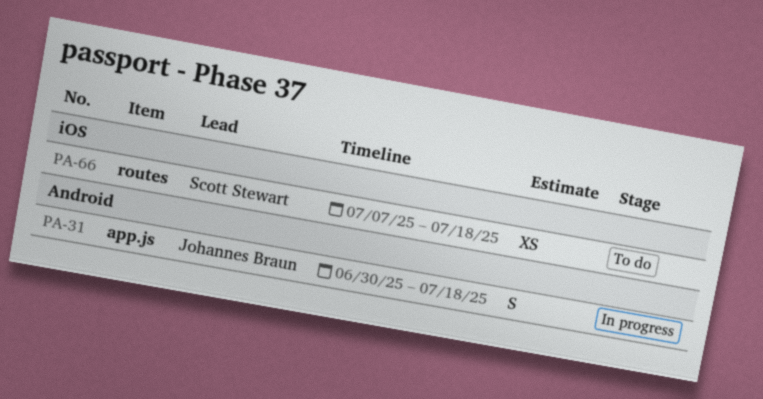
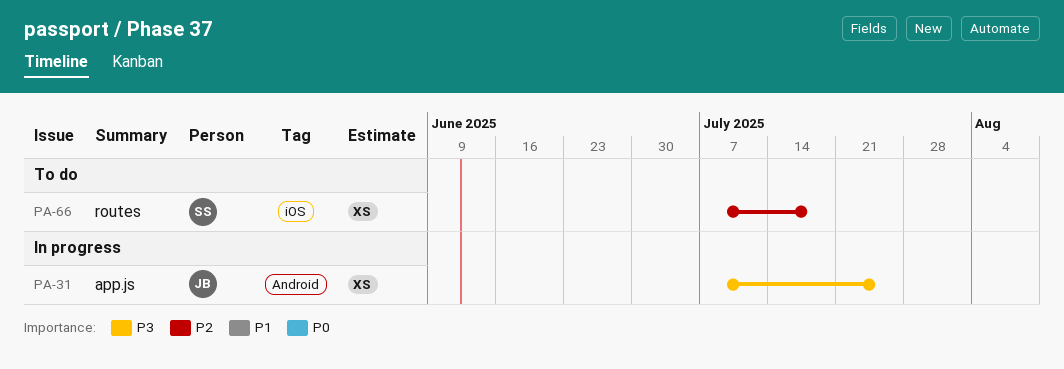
PA-31, estimate: S -> XS
PA-31, start: Jun 30 -> Jul 7
PA-31, due: Jul 18 -> Jul 25

